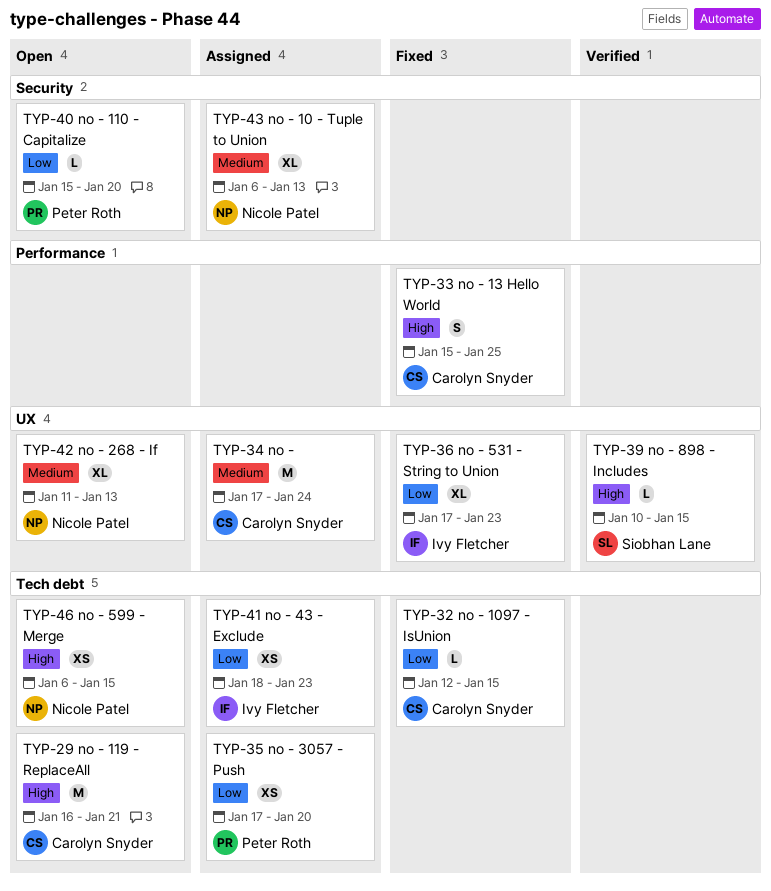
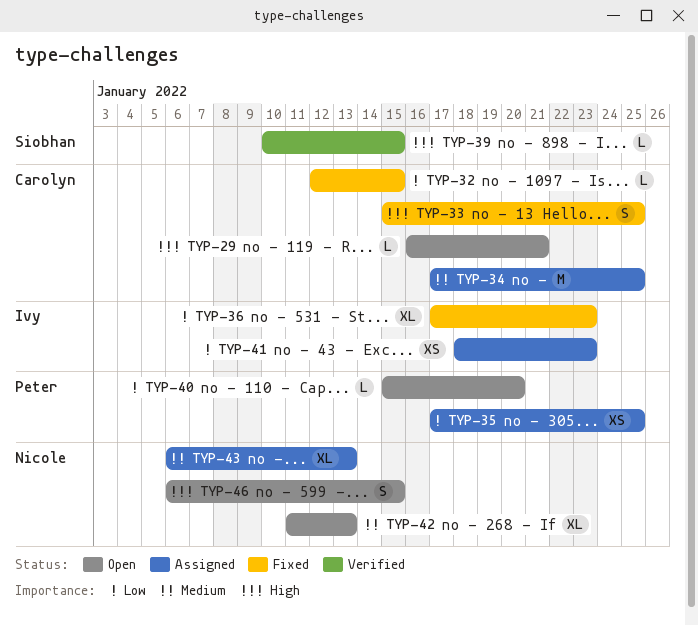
TYP-29, estimate: M -> L
TYP-34, due: Jan 24 -> Jan 25
TYP-35, due: Jan 20 -> Jan 25
TYP-46, estimate: XS -> S

